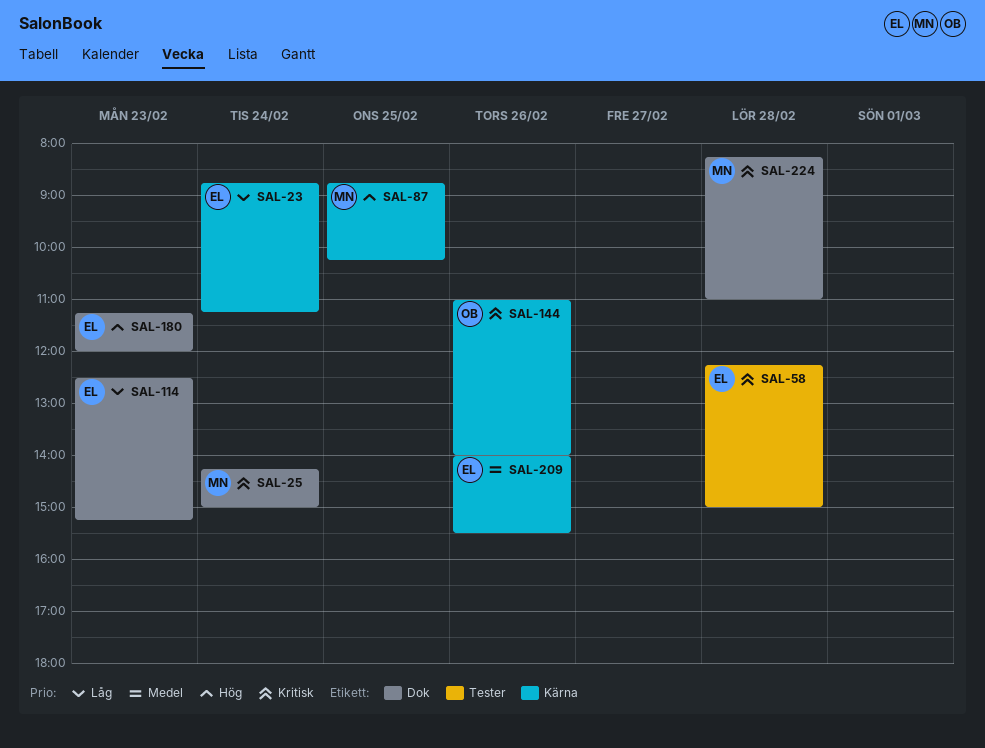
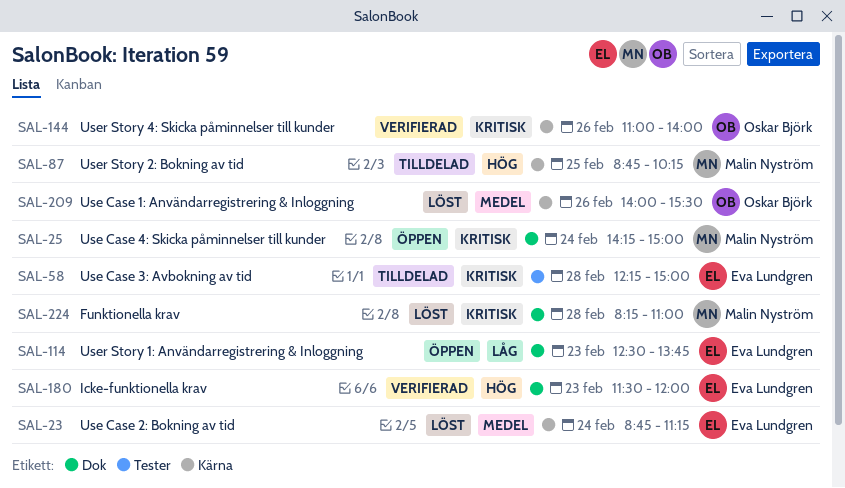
SAL-23, priority: Låg -> Medel
SAL-114, ends: 15:15 -> 13:45
SAL-180, begins: 11:15 -> 11:30
SAL-209, owner: Eva Lundgren -> Oskar Björk

